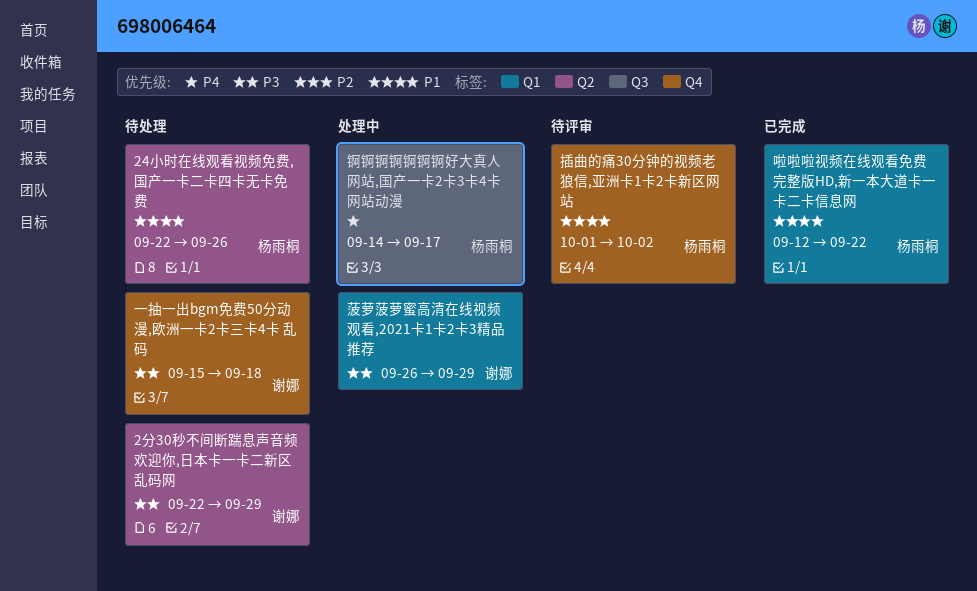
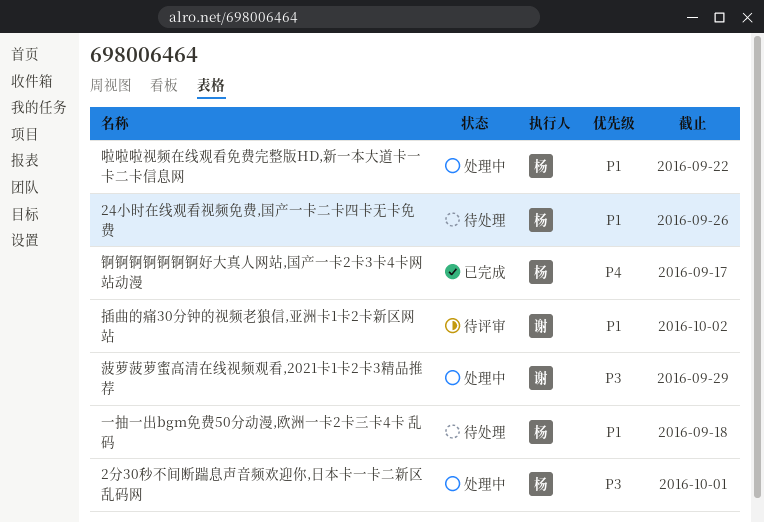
2分30秒不间断踹息声音频欢迎你,日本卡一卡二新区乱码网, status: 待处理 -> 处理中
2分30秒不间断踹息声音频欢迎你,日本卡一卡二新区乱码网, owner: 谢娜 -> 杨雨桐
2分30秒不间断踹息声音频欢迎你,日本卡一卡二新区乱码网, due: Sep 29 -> Oct 1
一抽一出bgm免费50分动漫,欧洲一卡2卡三卡4卡 乱码, owner: 谢娜 -> 杨雨桐
一抽一出bgm免费50分动漫,欧洲一卡2卡三卡4卡 乱码, priority: P3 -> P1
啦啦啦视频在线观看免费完整版HD,新一本大道卡一卡二卡信息网, status: 已完成 -> 处理中
插曲的痛30分钟的视频老狼信,亚洲卡1卡2卡新区网站, owner: 杨雨桐 -> 谢娜
锕锕锕锕锕锕锕好大真人网站,国产一卡2卡3卡4卡网站动漫, status: 处理中 -> 已完成

